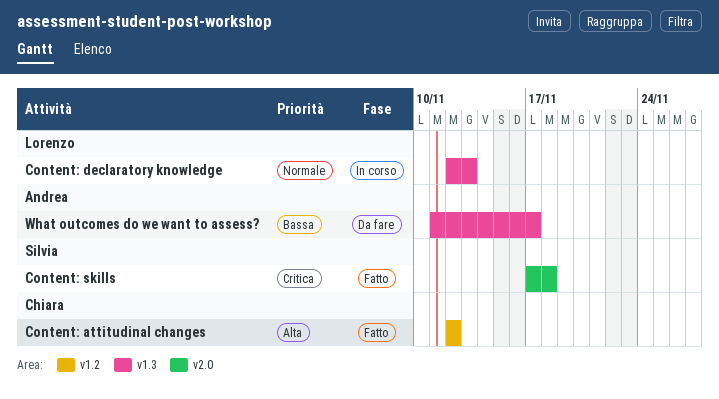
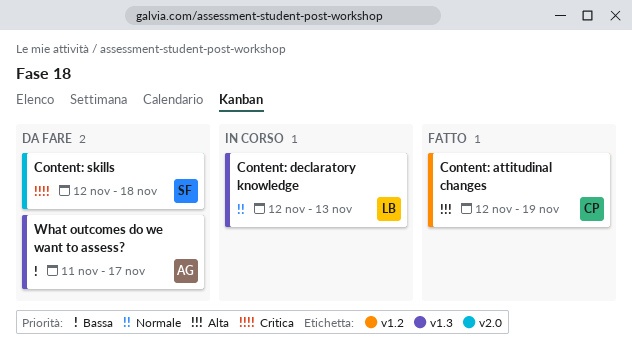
Content: attitudinal changes, due: Nov 12 -> Nov 19
Content: skills, status: Fatto -> Da fare
Content: skills, start: Nov 17 -> Nov 12

